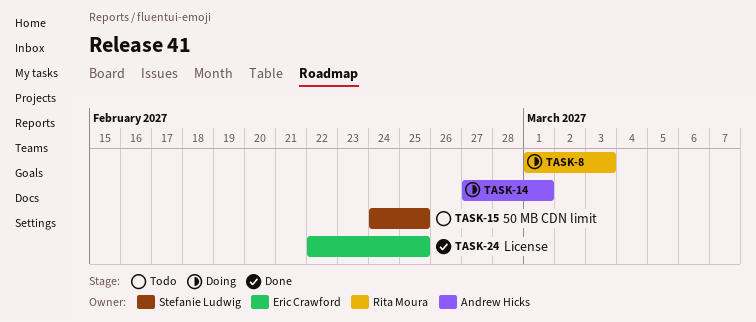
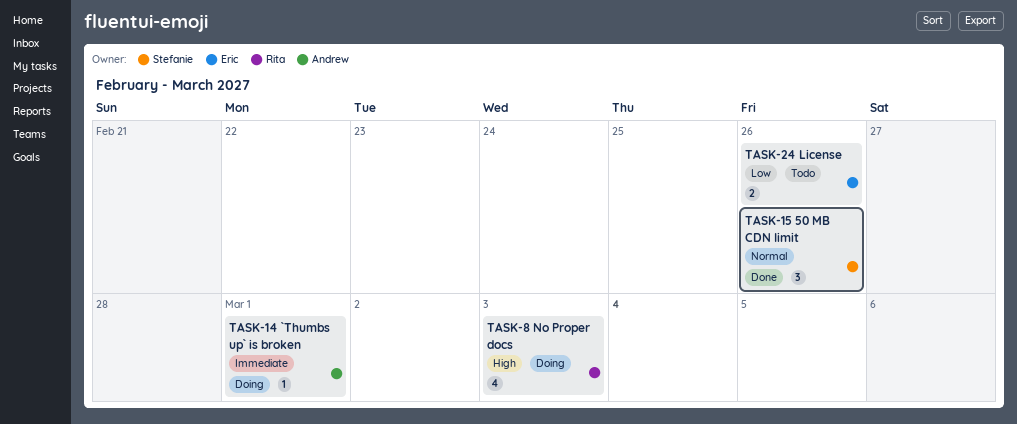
TASK-15, status: Todo -> Done
TASK-15, due: Feb 25 -> Feb 26
TASK-24, status: Done -> Todo
TASK-24, due: Feb 25 -> Feb 26

